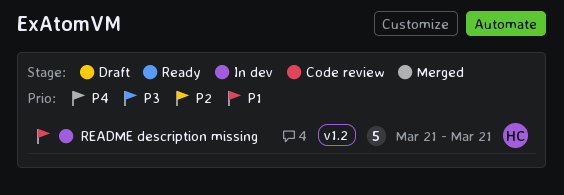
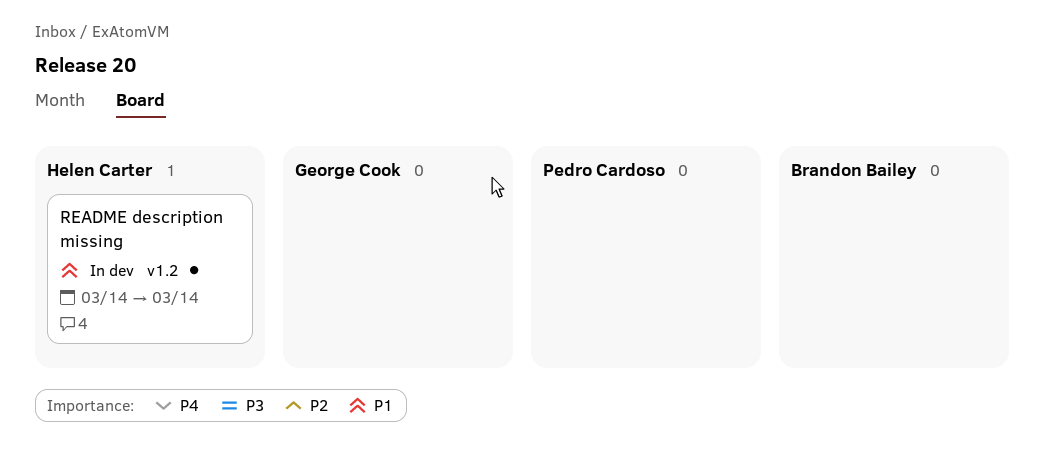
README description missing, estimate: 5 -> 1
README description missing, start: Mar 21 -> Mar 14
README description missing, due: Mar 21 -> Mar 14

